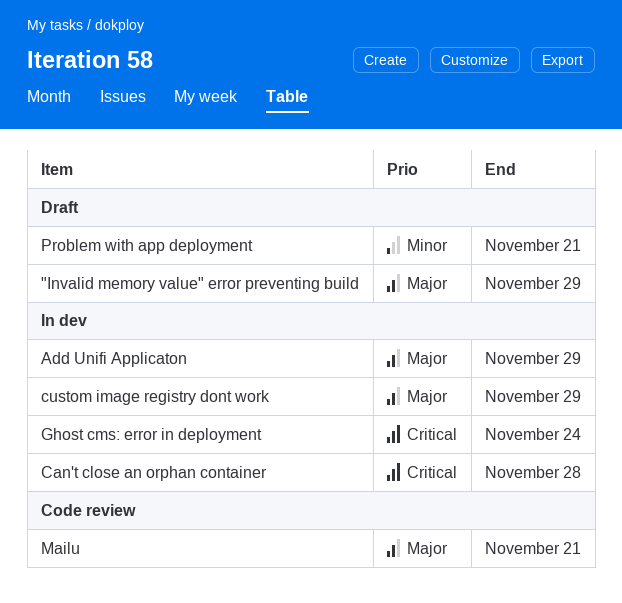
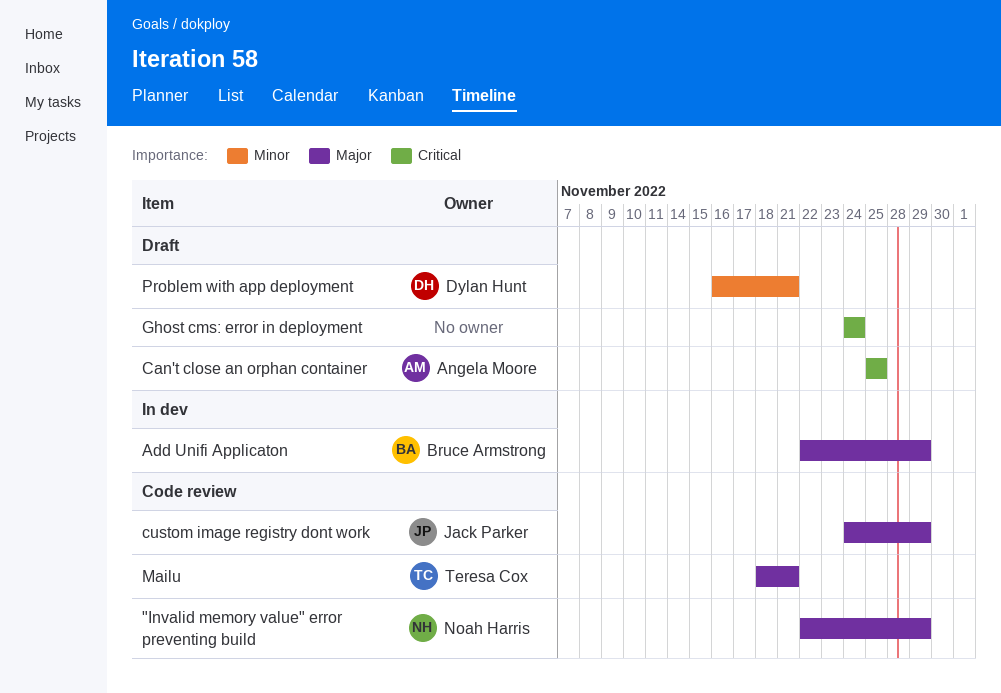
"Invalid memory value" error preventing build, status: Draft -> Code review
Can't close an orphan container, status: In dev -> Draft
Can't close an orphan container, due: Nov 28 -> Nov 25
custom image registry dont work, status: In dev -> Code review
Ghost cms: error in deployment, status: In dev -> Draft

